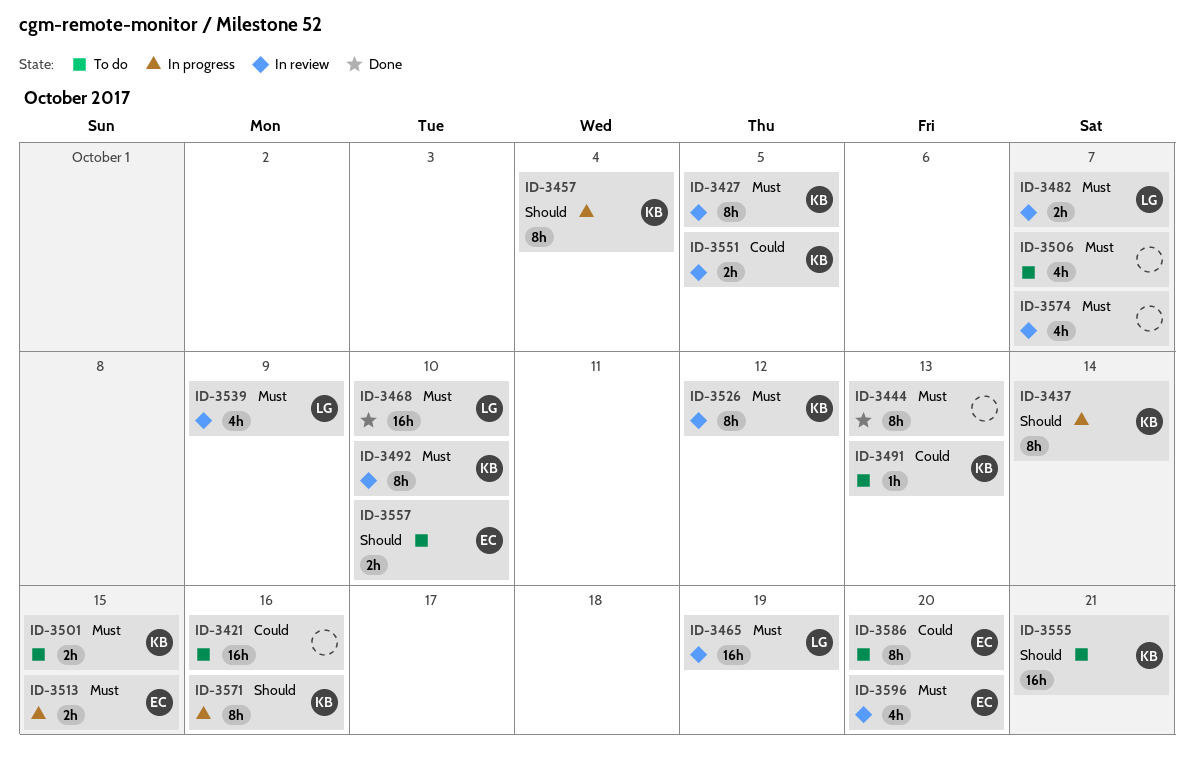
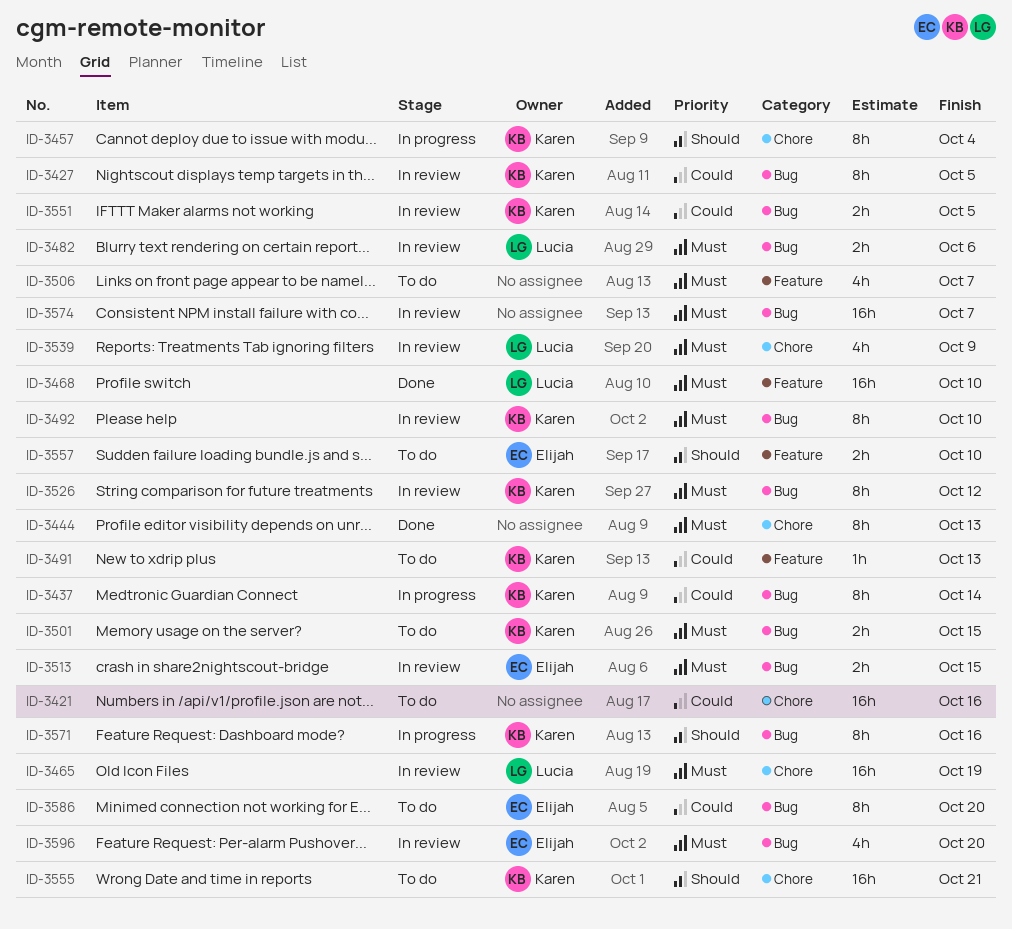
ID-3427, priority: Must -> Could
ID-3437, priority: Should -> Could
ID-3482, due: Oct 7 -> Oct 6
ID-3513, status: In progress -> In review
ID-3574, estimate: 4h -> 16h

